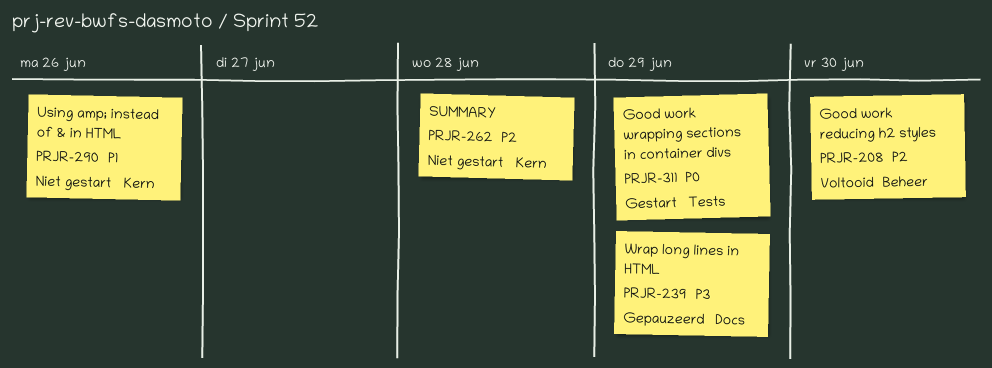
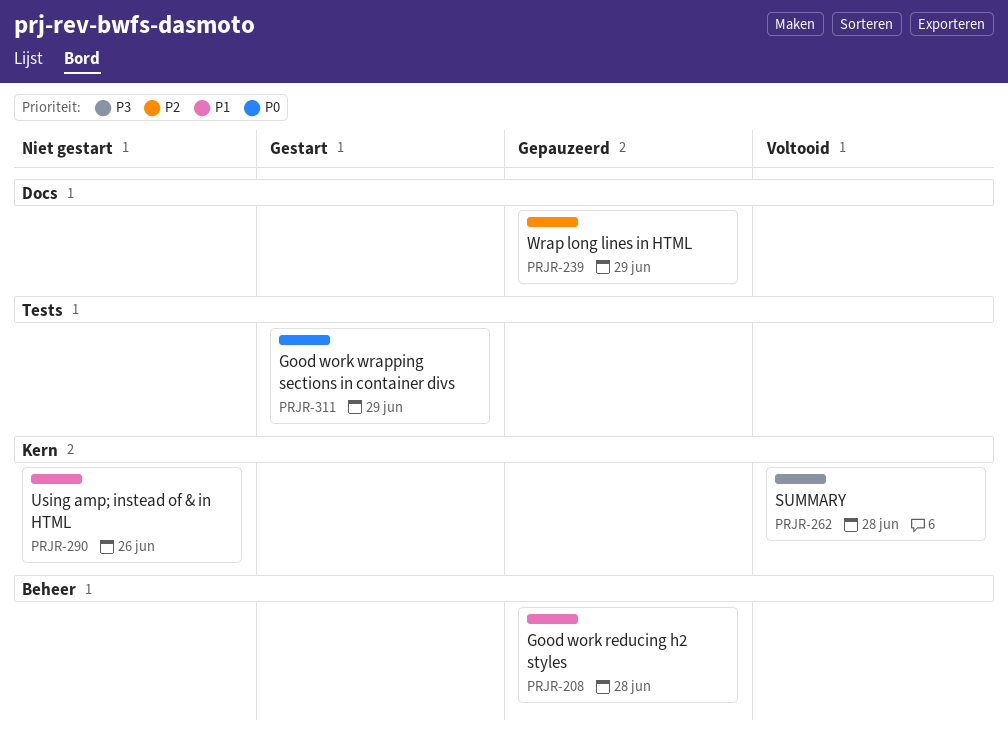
PRJR-208, status: Voltooid -> Gepauzeerd
PRJR-208, priority: P2 -> P1
PRJR-208, due: Jun 30 -> Jun 28
PRJR-239, priority: P3 -> P2
PRJR-262, status: Niet gestart -> Voltooid
PRJR-262, priority: P2 -> P3

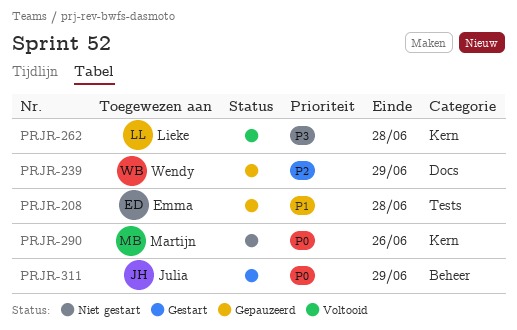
PRJR-208, label: Beheer -> Tests
PRJR-290, priority: P1 -> P0
PRJR-311, label: Tests -> Beheer

